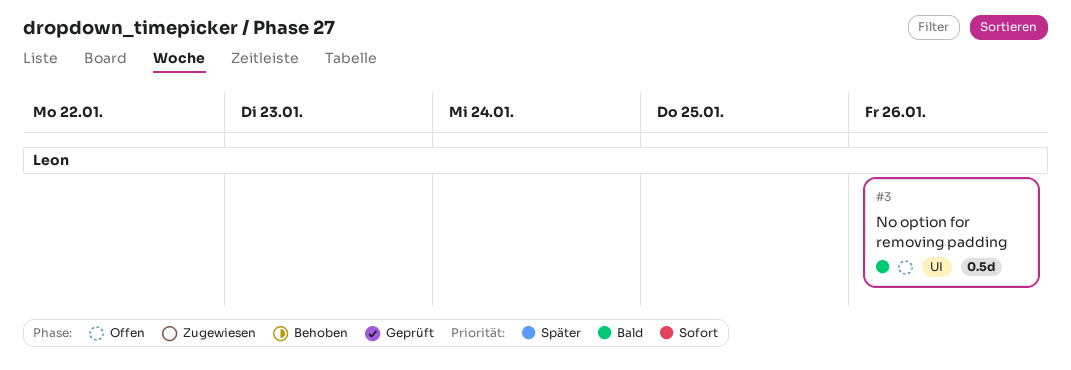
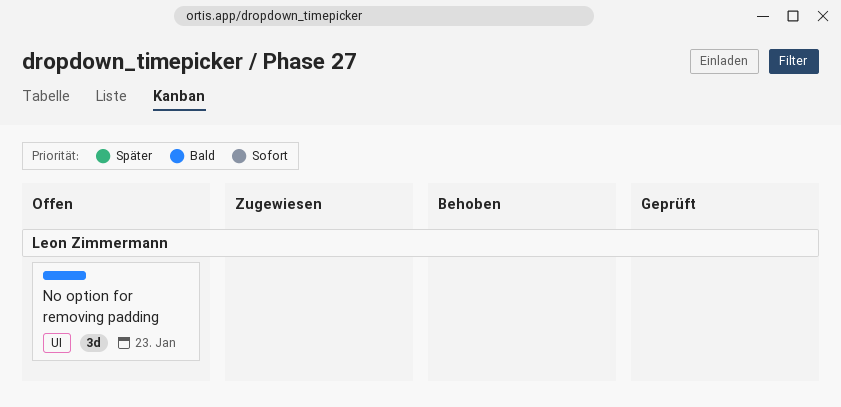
No option for removing padding, estimate: 0.5d -> 3d
No option for removing padding, due: Jan 26 -> Jan 23

